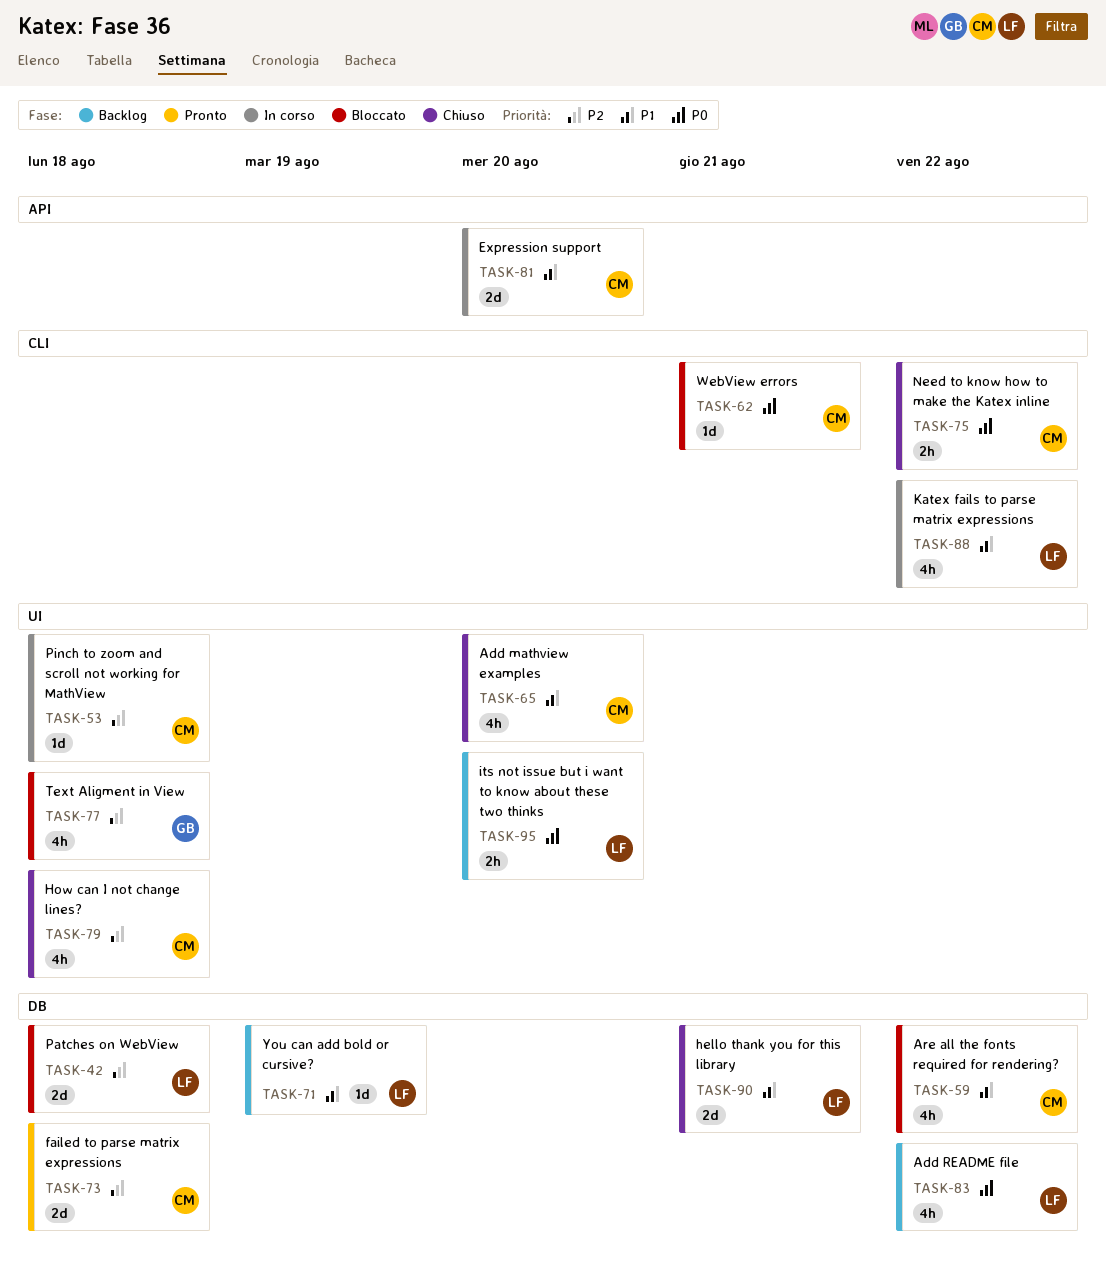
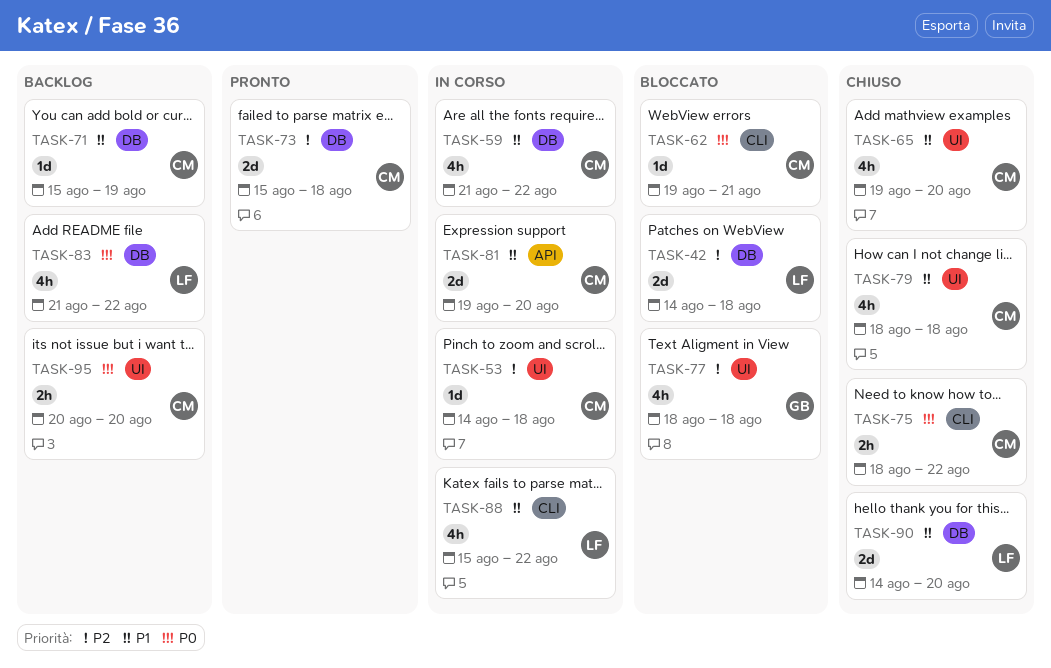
TASK-59, status: Bloccato -> In corso
TASK-71, owner: LF -> CM
TASK-79, priority: P2 -> P1
TASK-90, due: Aug 21 -> Aug 20
TASK-95, owner: LF -> CM

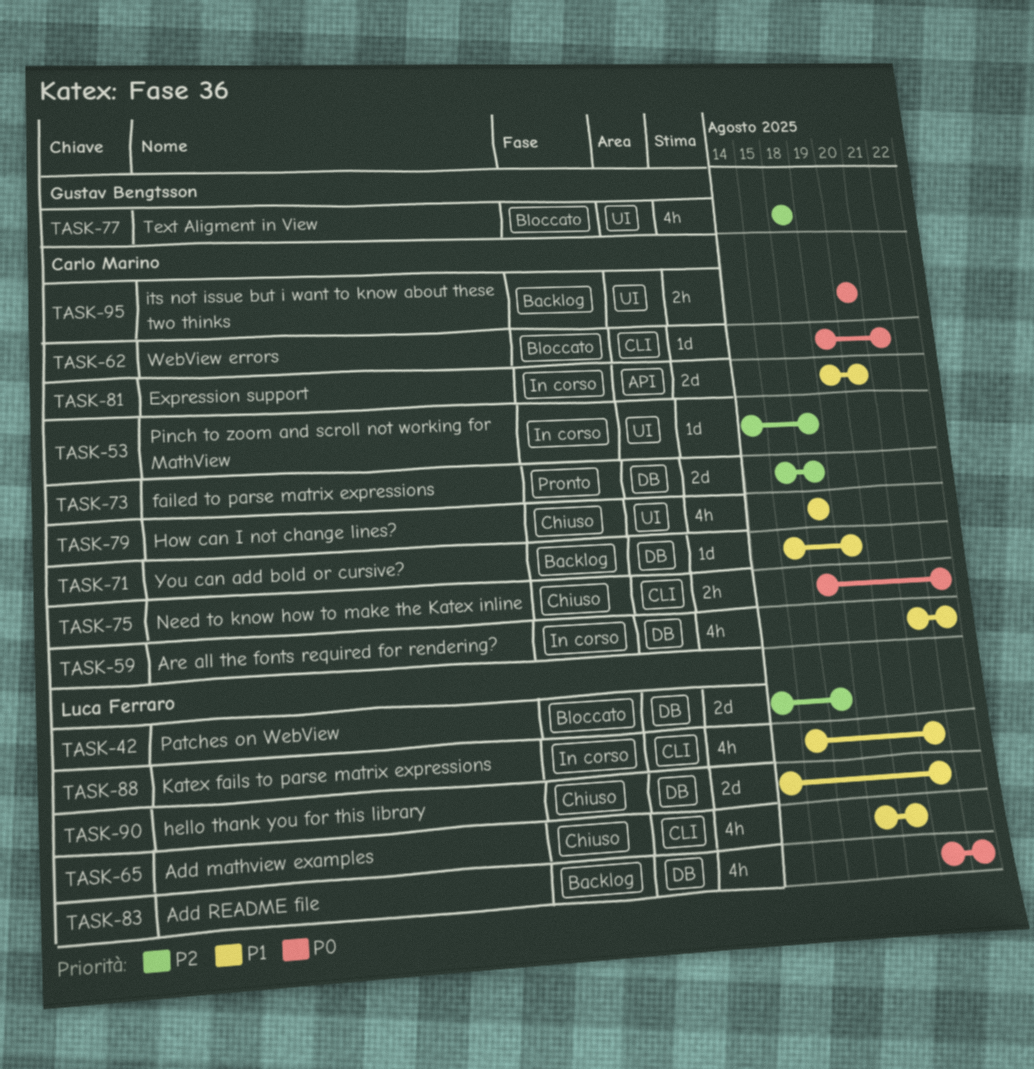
TASK-65, owner: Carlo Marino -> Luca Ferraro
TASK-65, label: UI -> CLI
TASK-88, due: Aug 22 -> Aug 21
TASK-90, due: Aug 20 -> Aug 21

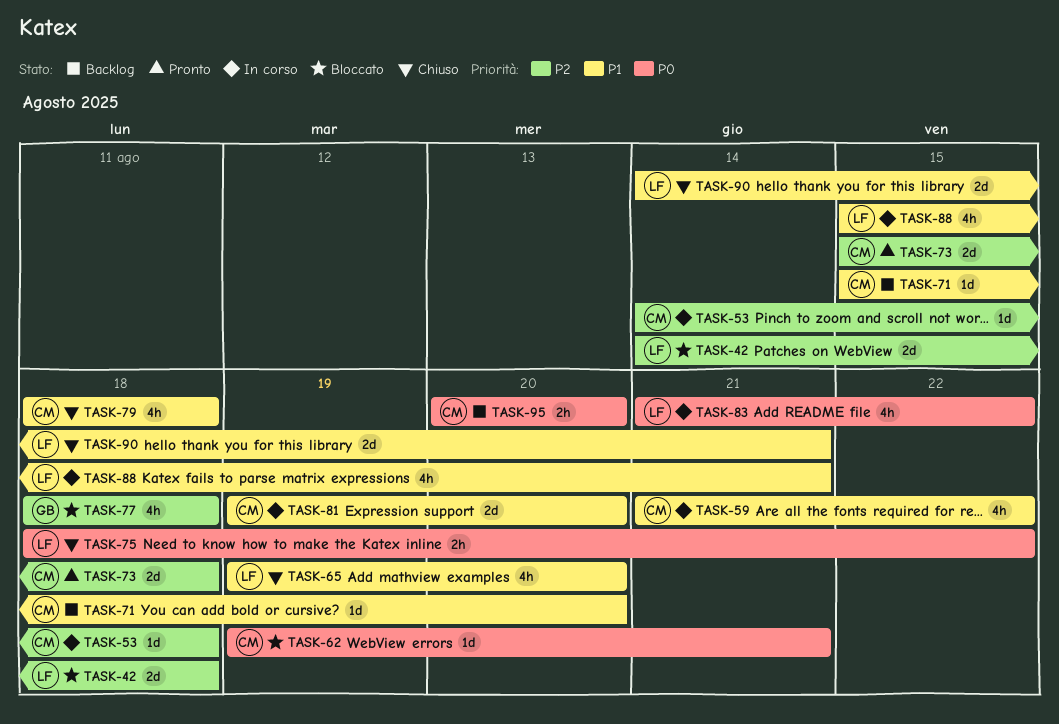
TASK-71, due: Aug 19 -> Aug 20
TASK-75, owner: Carlo Marino -> Luca Ferraro
TASK-83, status: Backlog -> In corso

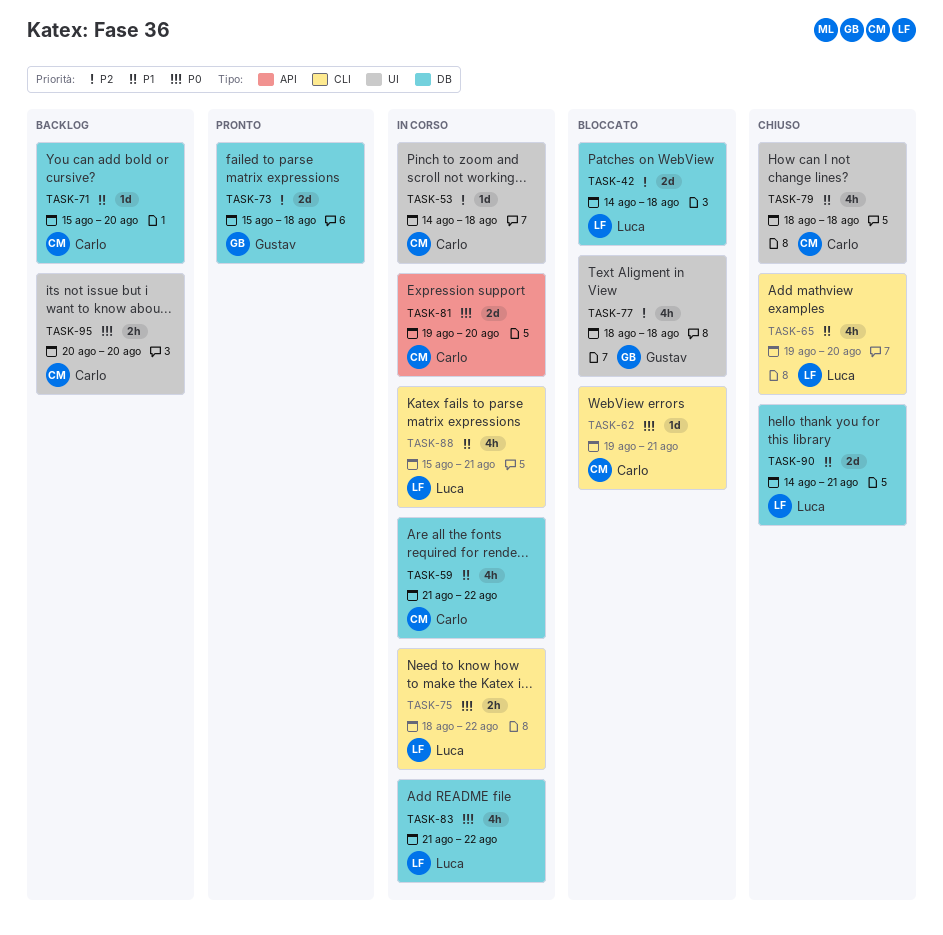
TASK-73, owner: Carlo -> Gustav
TASK-75, status: Chiuso -> In corso
TASK-81, priority: P1 -> P0

